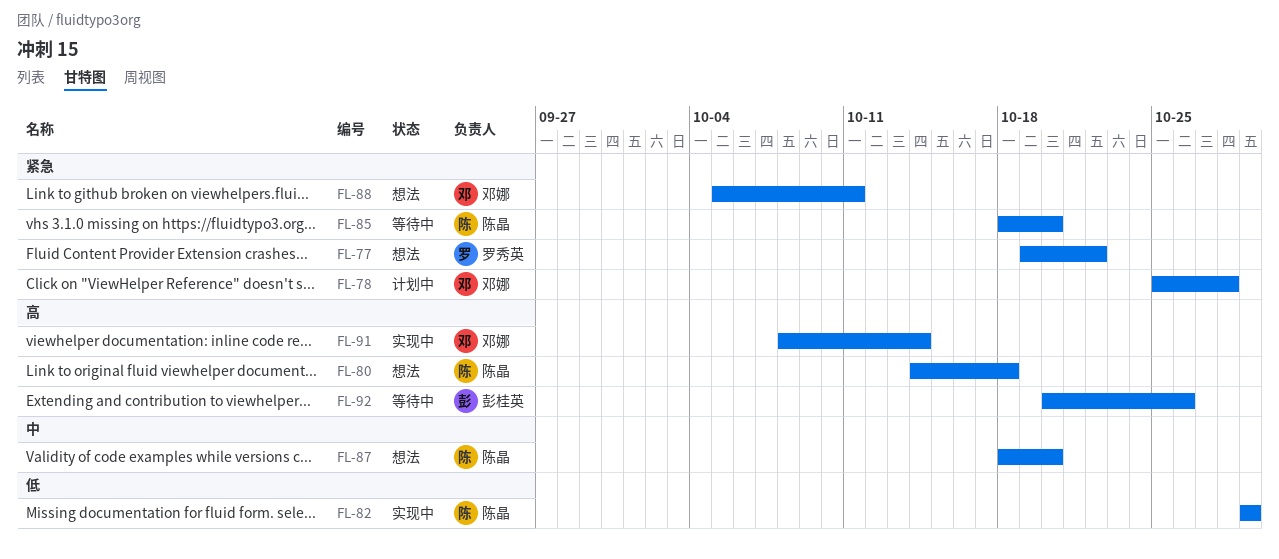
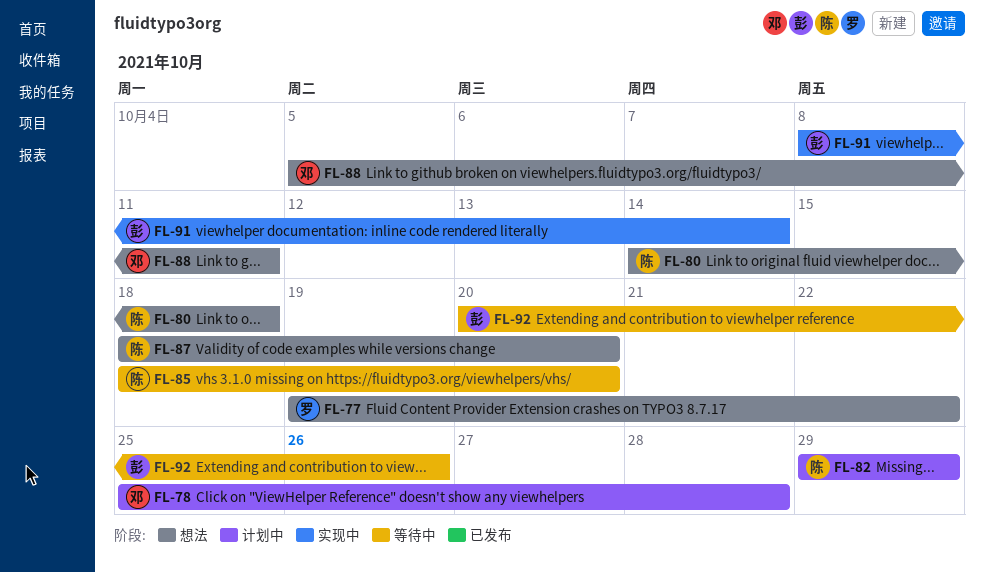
FL-82, status: 实现中 -> 计划中
FL-91, owner: 邓娜 -> 彭桂英

